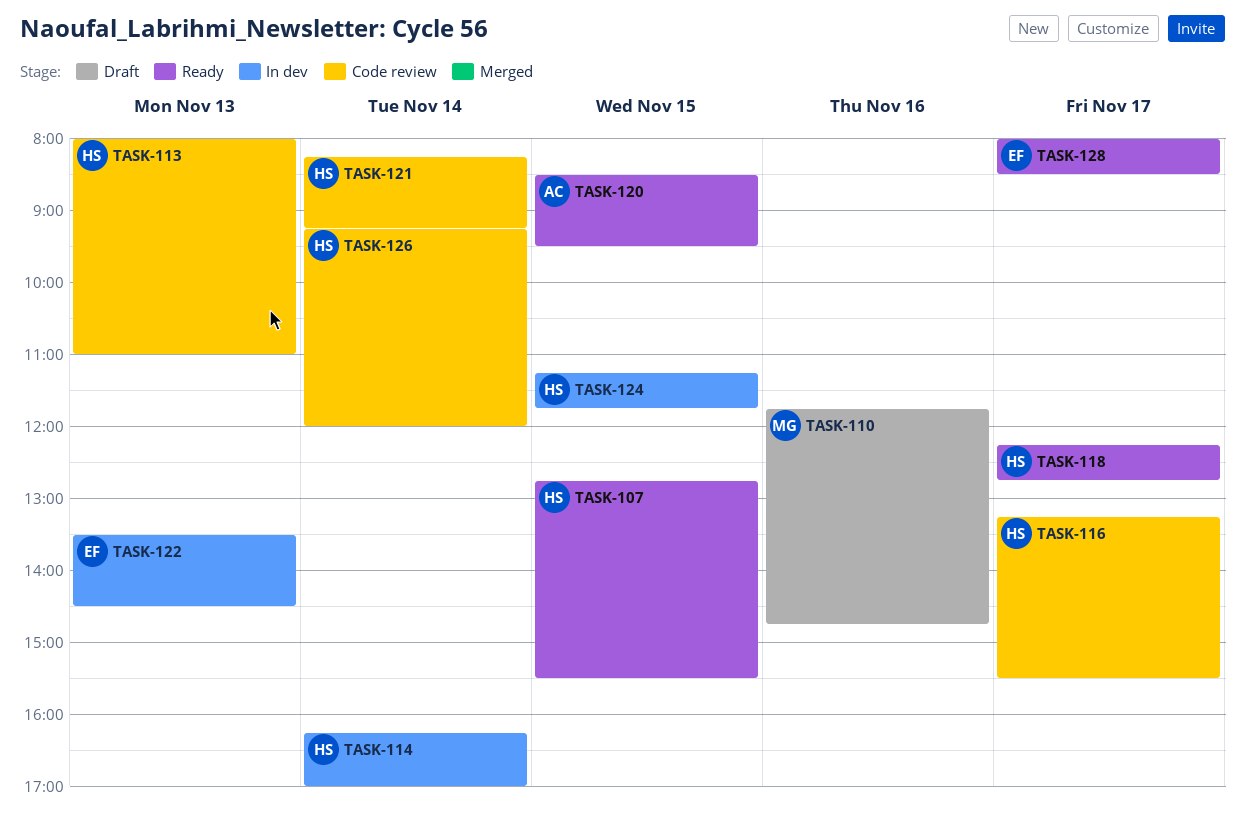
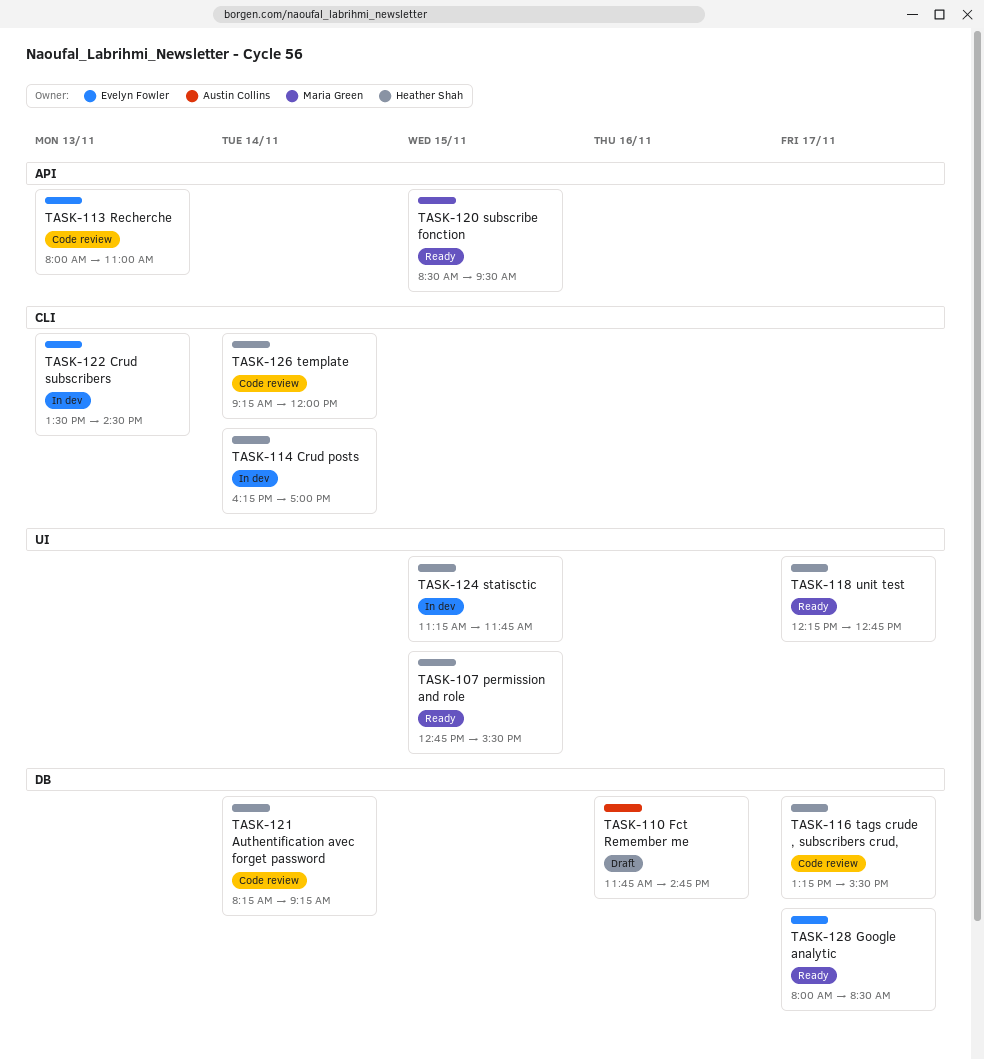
TASK-110, owner: Maria Green -> Austin Collins
TASK-113, owner: Heather Shah -> Evelyn Fowler
TASK-120, owner: Austin Collins -> Maria Green

